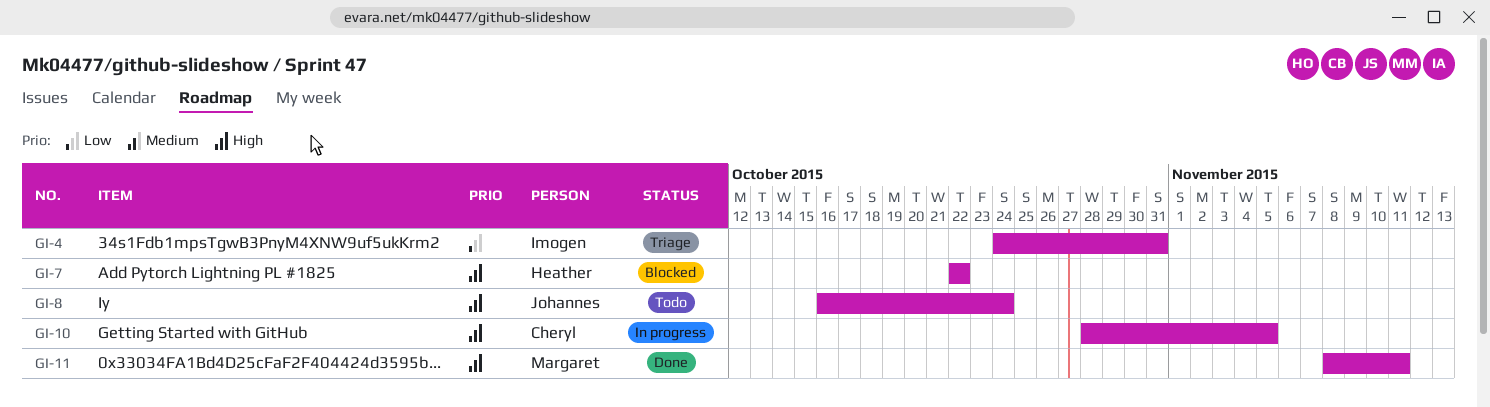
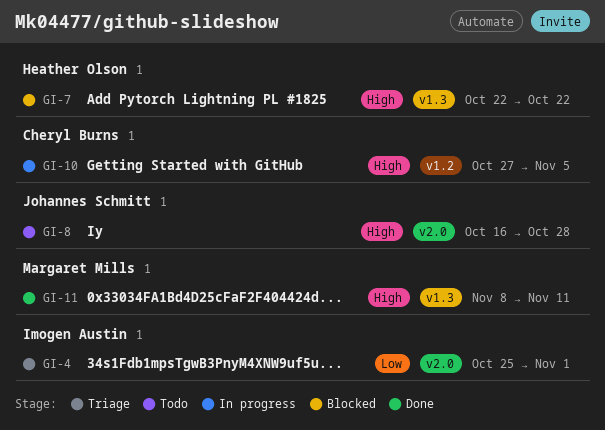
GI-4, start: Oct 24 -> Oct 25
GI-4, due: Oct 31 -> Nov 1
GI-8, due: Oct 24 -> Oct 28
GI-10, start: Oct 28 -> Oct 27

